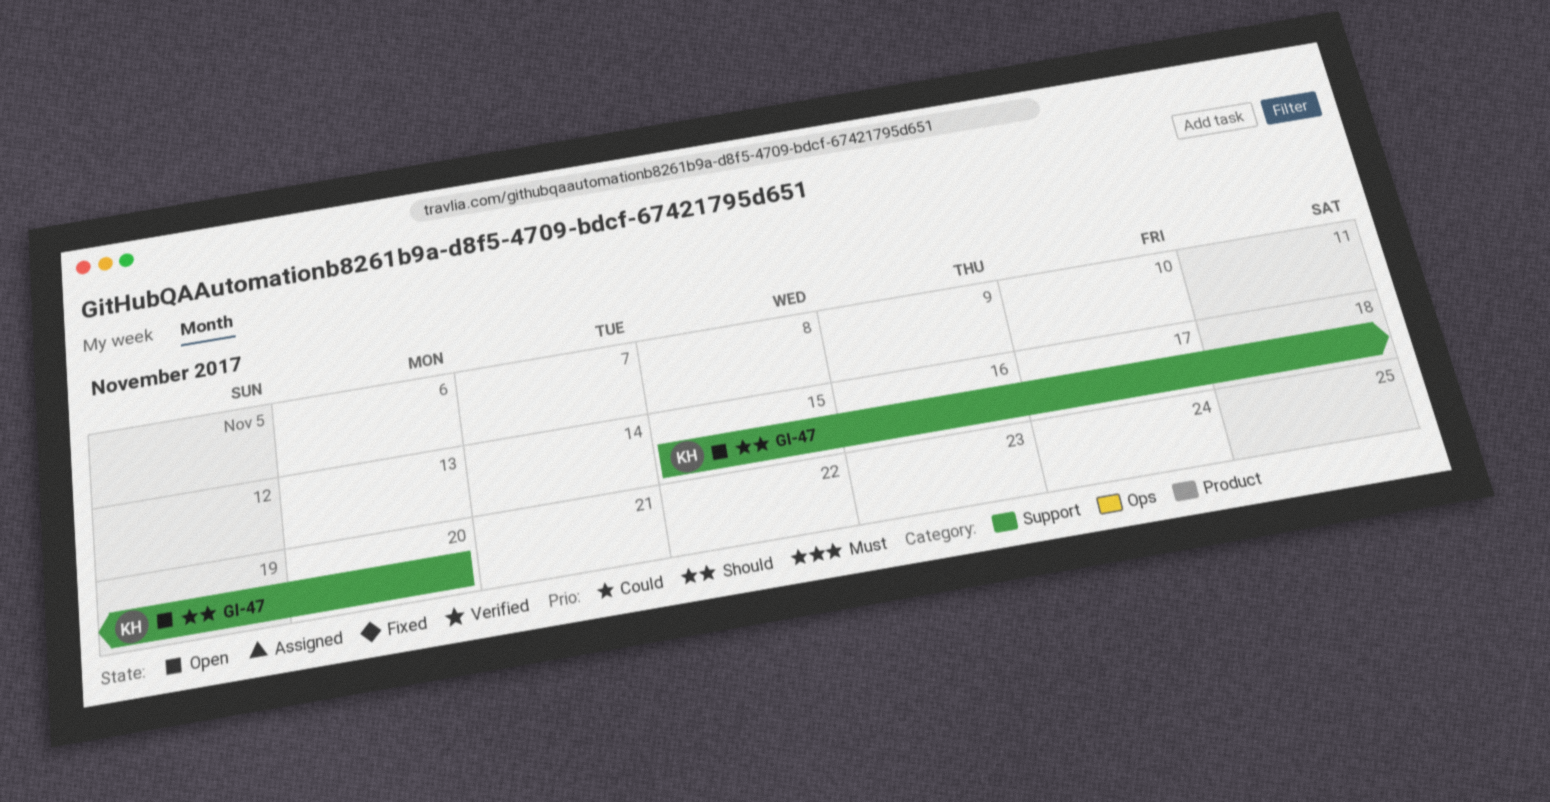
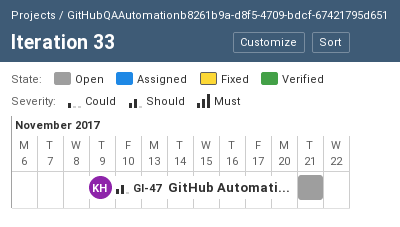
GI-47, start: Nov 15 -> Nov 21
GI-47, due: Nov 20 -> Nov 21

